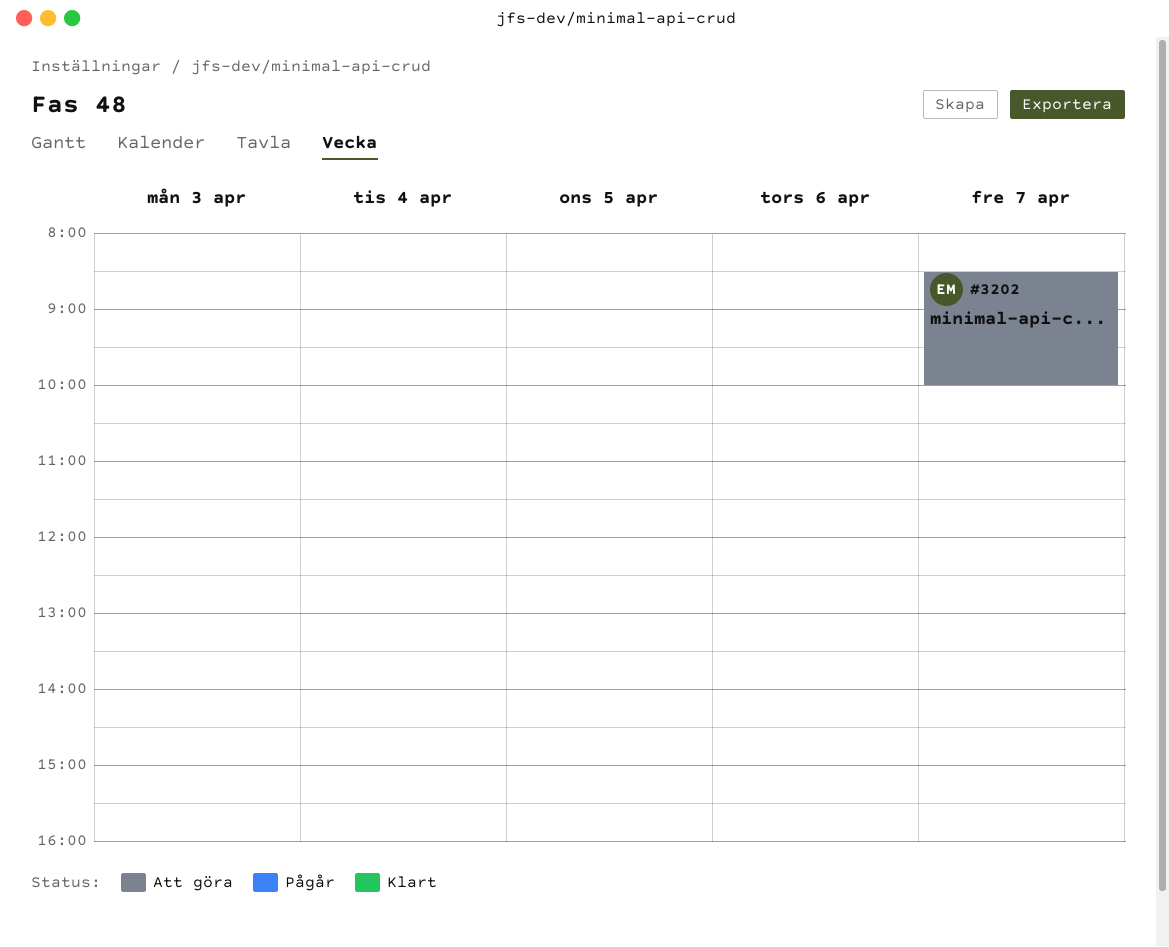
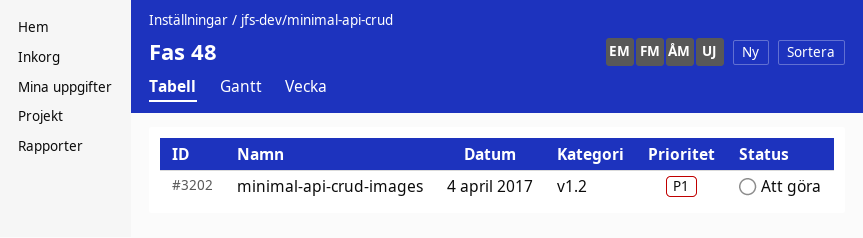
#3202, day: Apr 7 -> Apr 4

